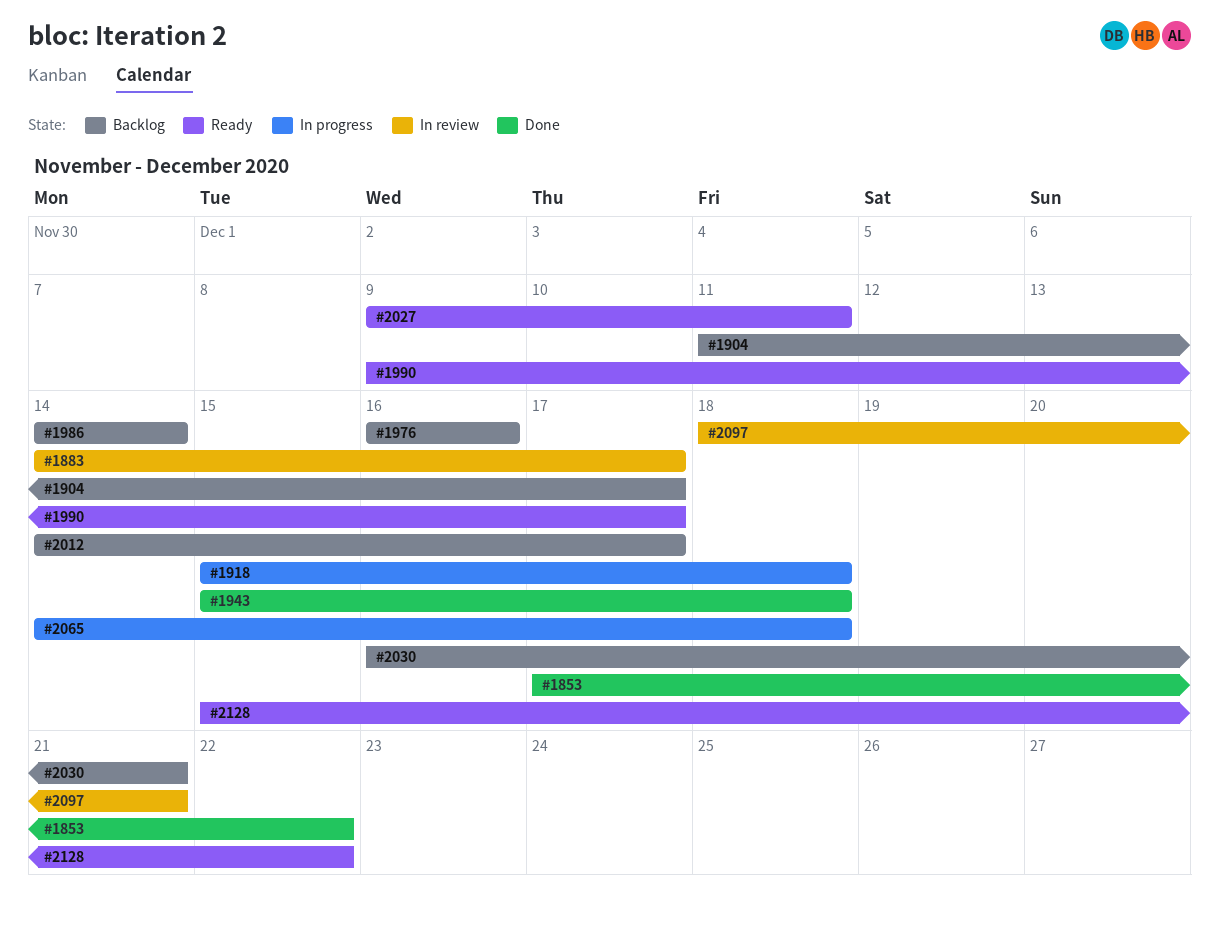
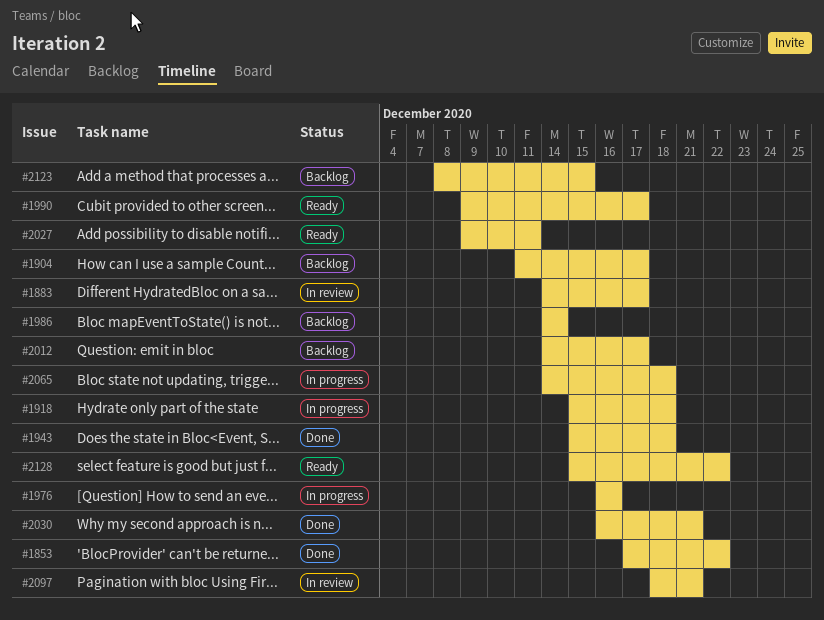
#1976, status: Backlog -> In progress
#2030, status: Backlog -> Done
#2123: none -> present

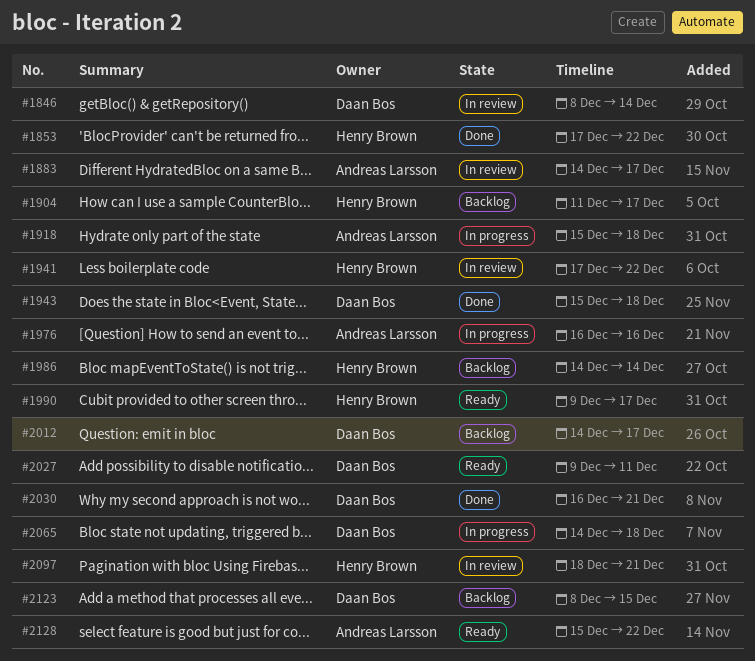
#1846: none -> present
#1941: none -> present

